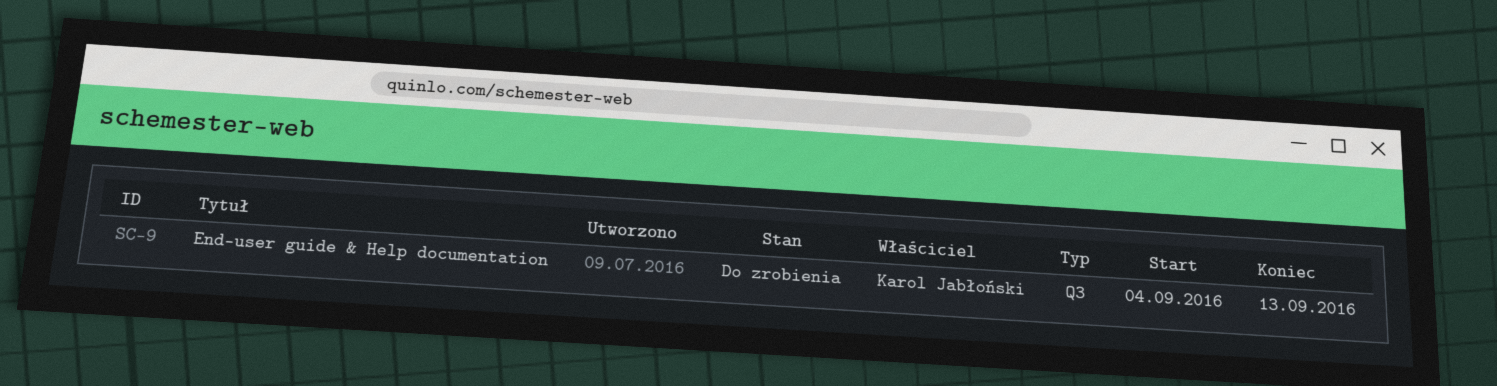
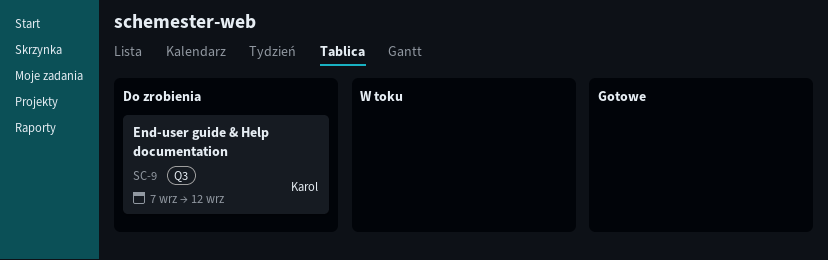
SC-9, start: Sep 4 -> Sep 7
SC-9, due: Sep 13 -> Sep 12

